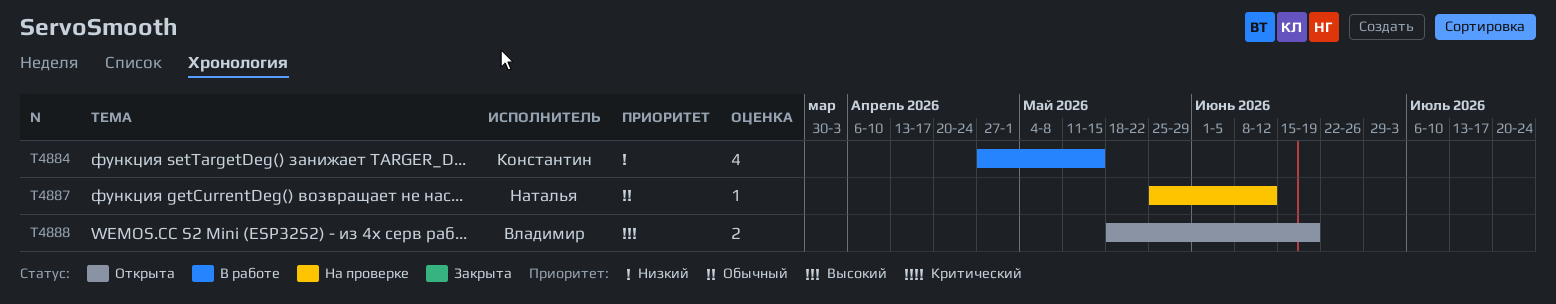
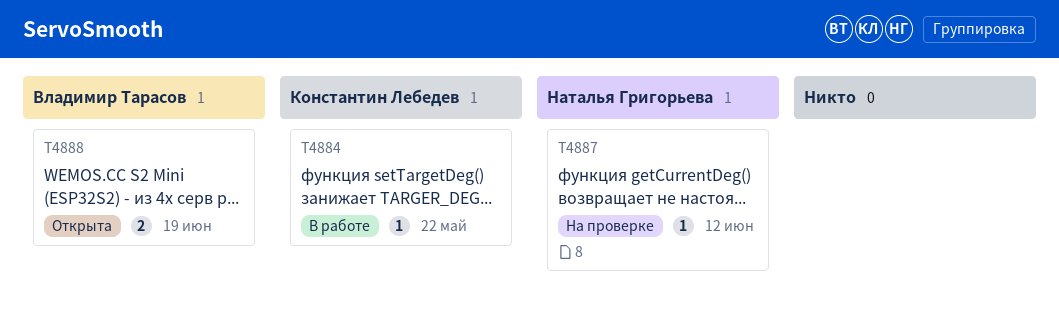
T4884, estimate: 4 -> 1
T4884, due: May 15 -> May 22

